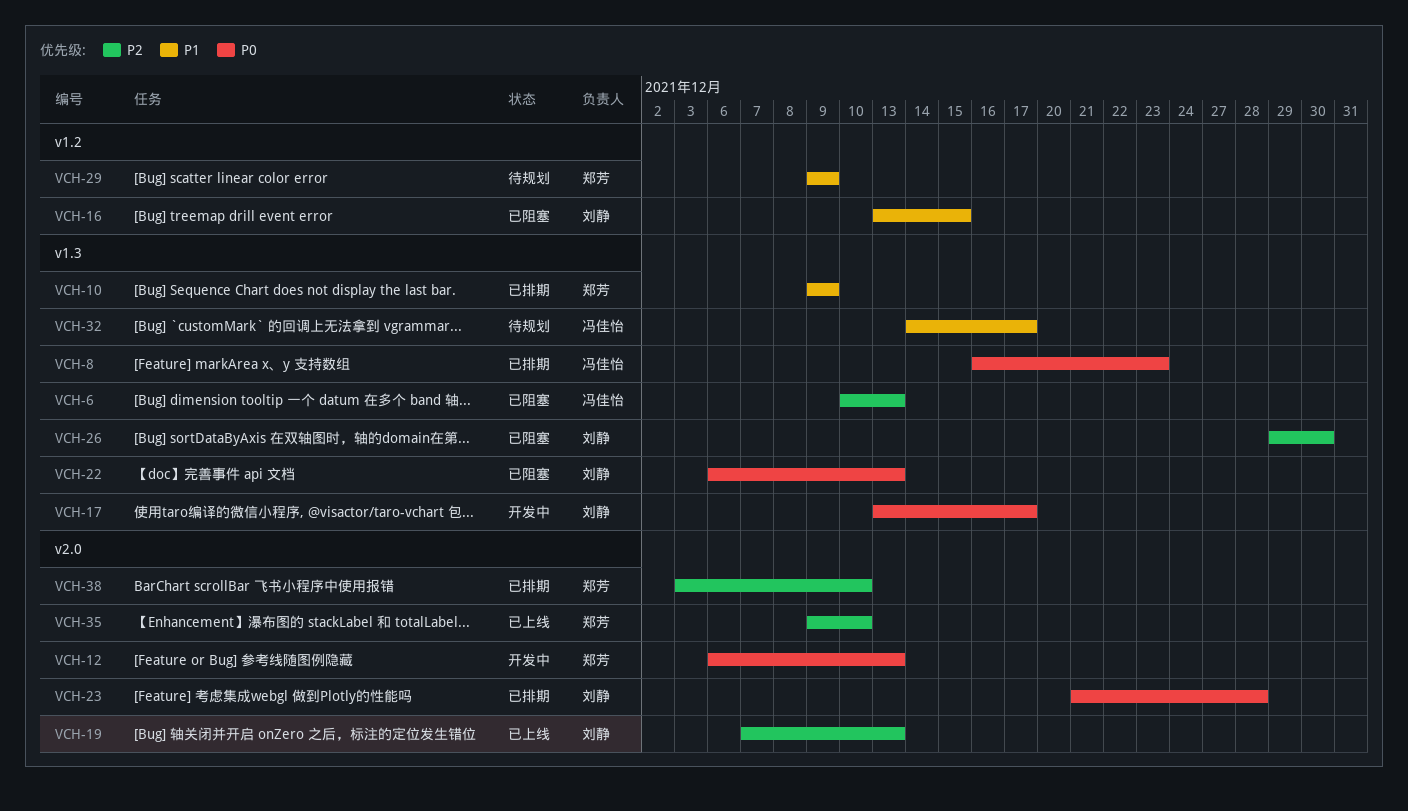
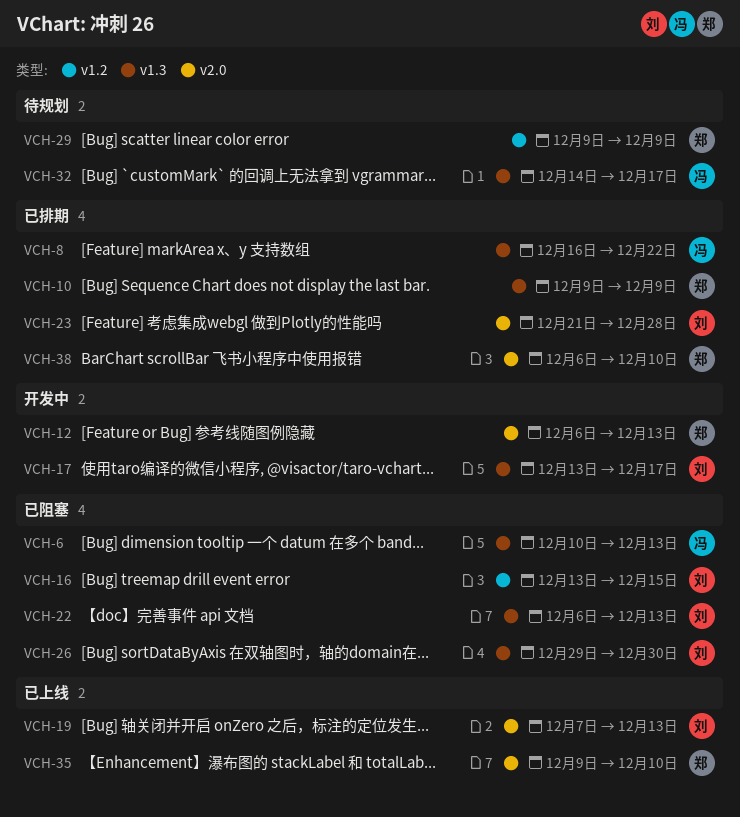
VCH-8, due: Dec 23 -> Dec 22
VCH-38, start: Dec 3 -> Dec 6

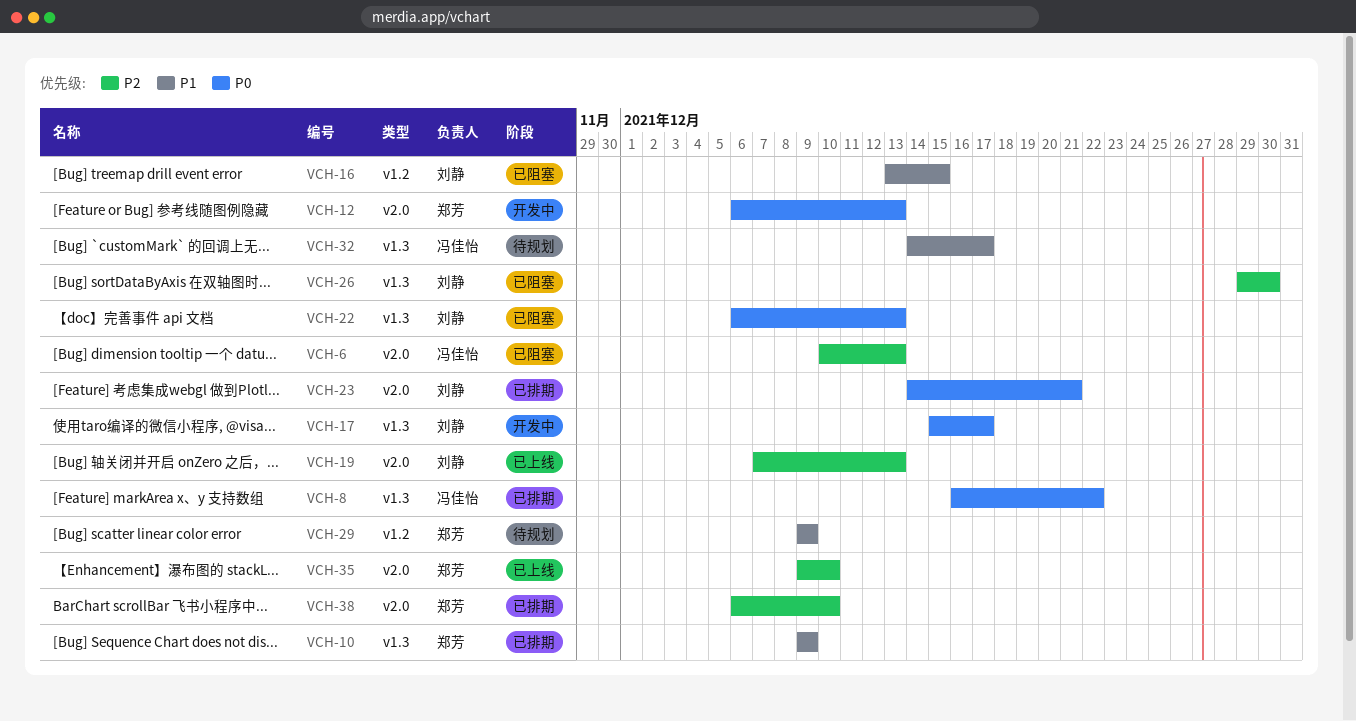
VCH-6, label: v1.3 -> v2.0
VCH-17, start: Dec 13 -> Dec 15
VCH-23, start: Dec 21 -> Dec 14
VCH-23, due: Dec 28 -> Dec 21

